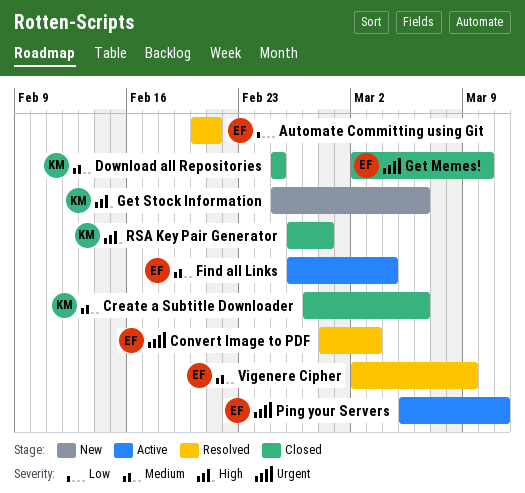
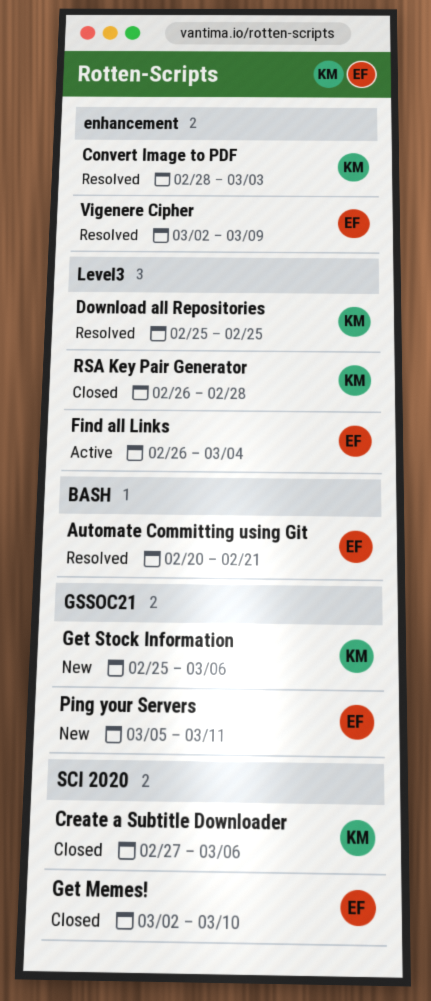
Convert Image to PDF, owner: EF -> KM
Download all Repositories, status: Closed -> Resolved
Ping your Servers, status: Active -> New

